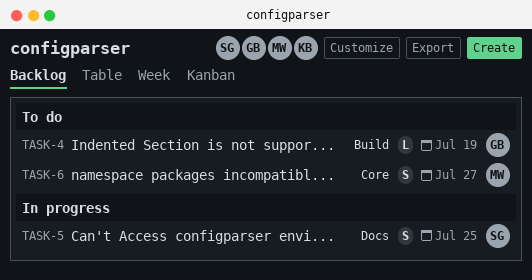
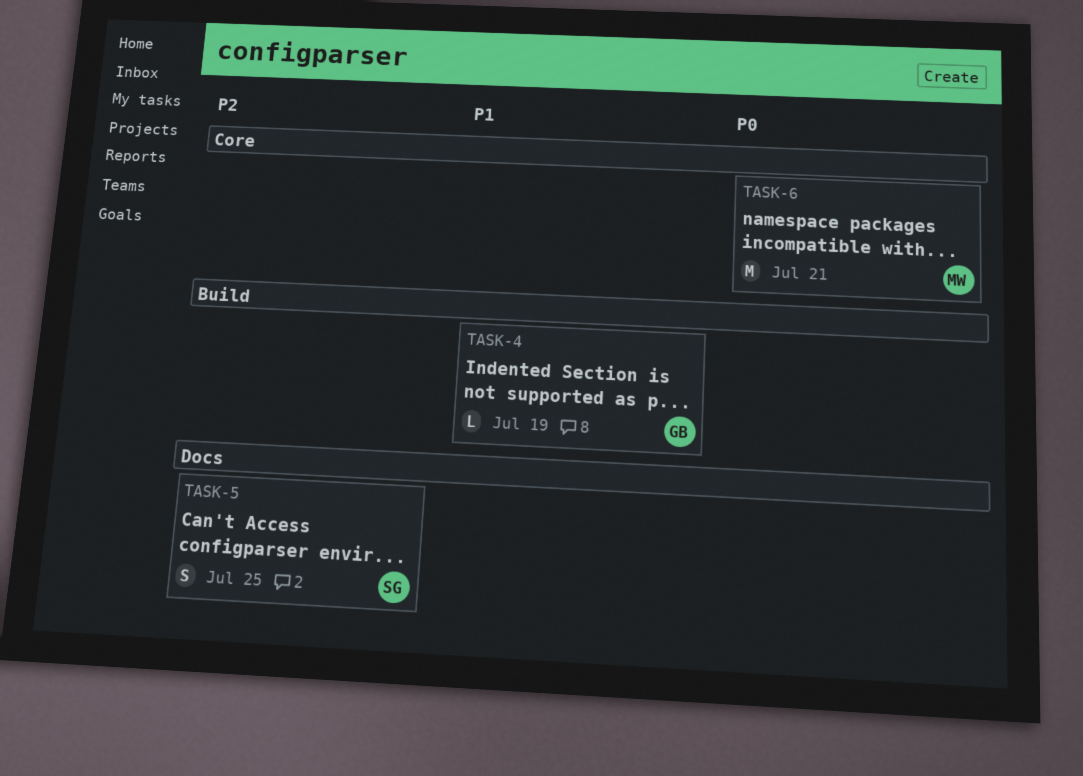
TASK-6, estimate: S -> M
TASK-6, due: Jul 27 -> Jul 21

